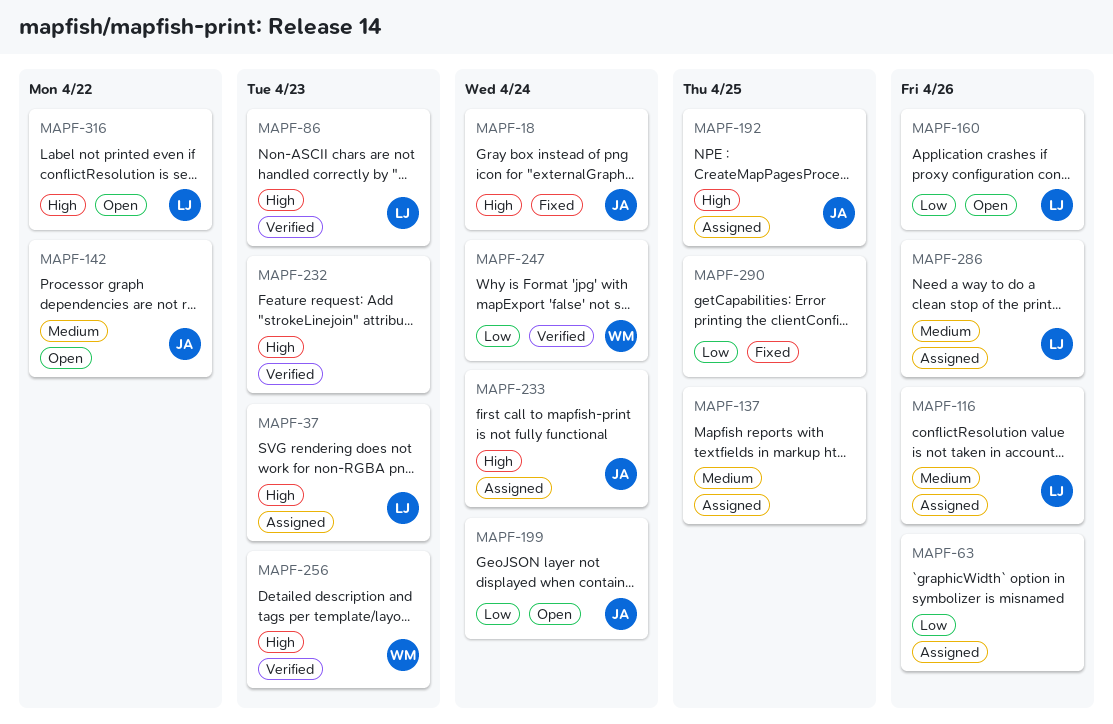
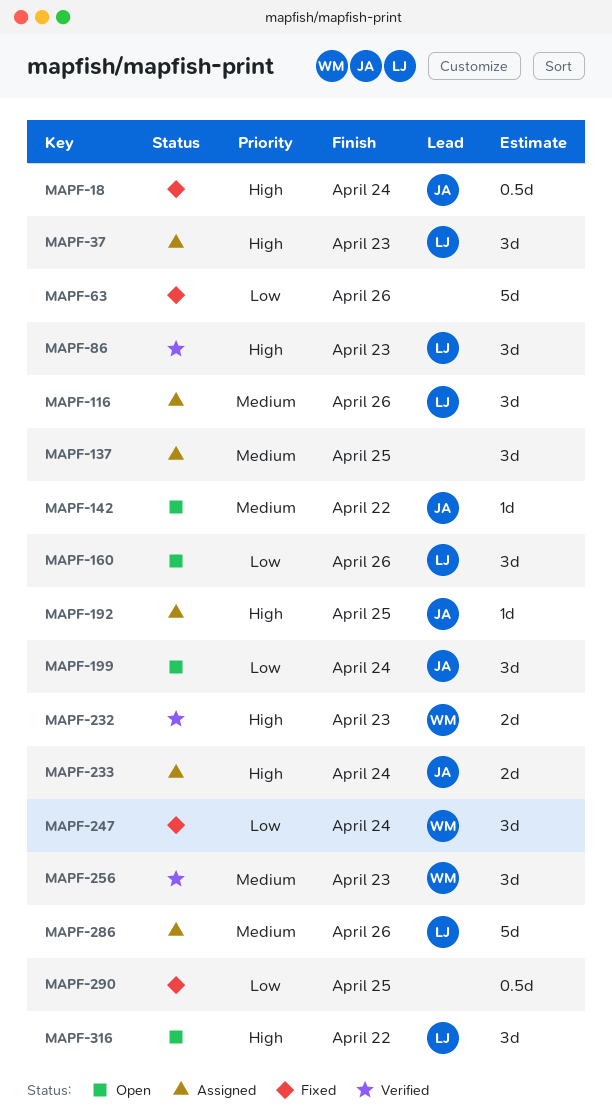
MAPF-63, status: Assigned -> Fixed
MAPF-232, owner: none -> WM
MAPF-247, status: Verified -> Fixed
MAPF-256, priority: High -> Medium

